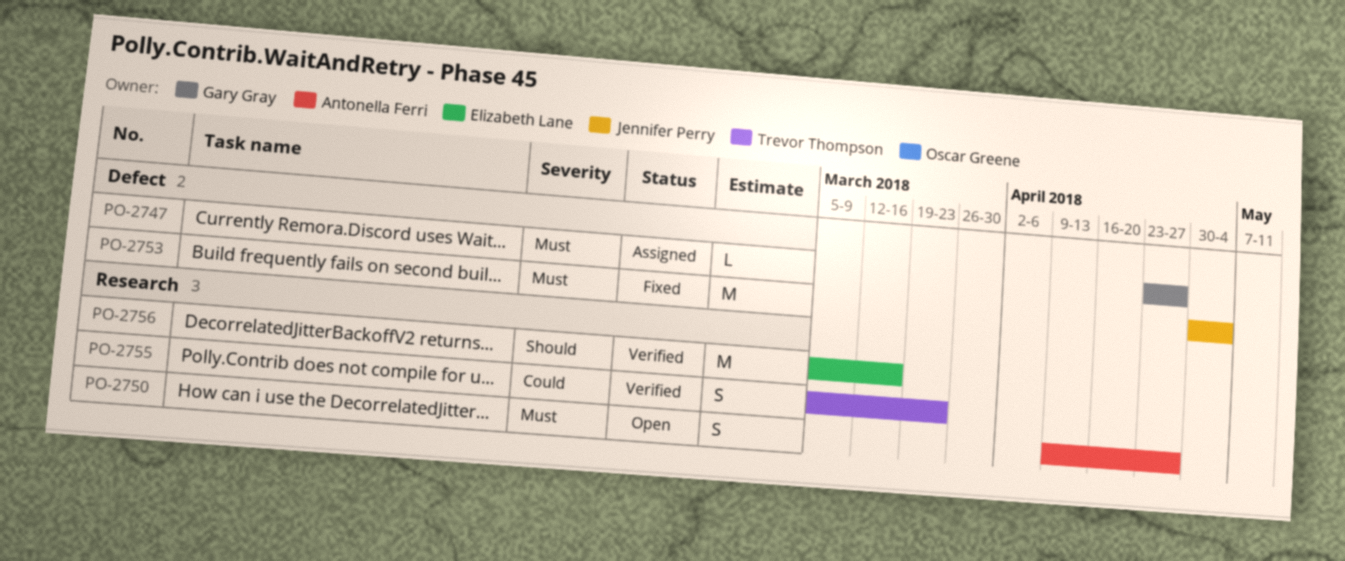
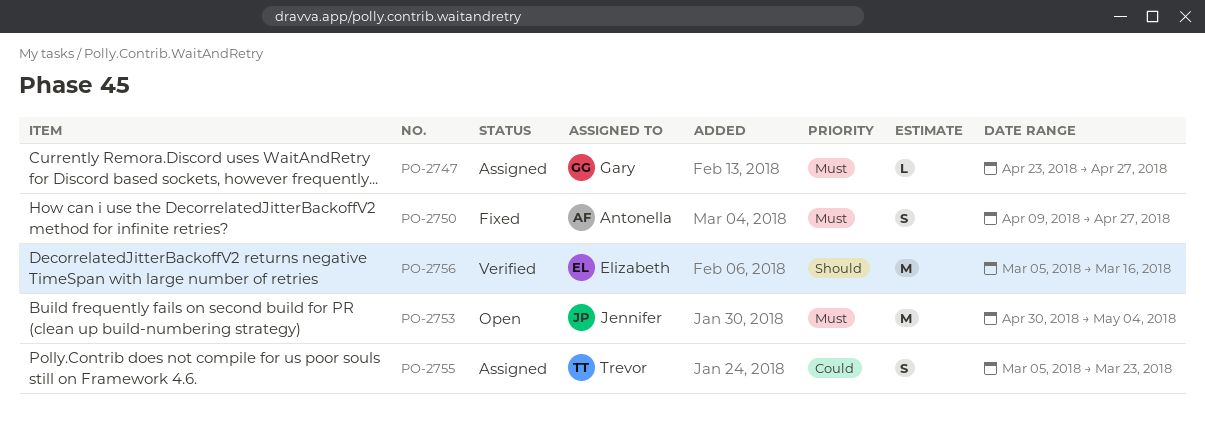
PO-2750, status: Open -> Fixed
PO-2753, status: Fixed -> Open
PO-2755, status: Verified -> Assigned

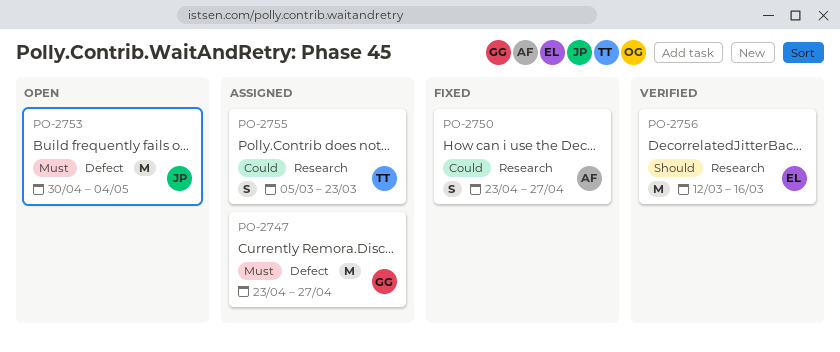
PO-2747, estimate: L -> M
PO-2750, priority: Must -> Could
PO-2750, start: Apr 9 -> Apr 23
PO-2756, start: Mar 5 -> Mar 12

